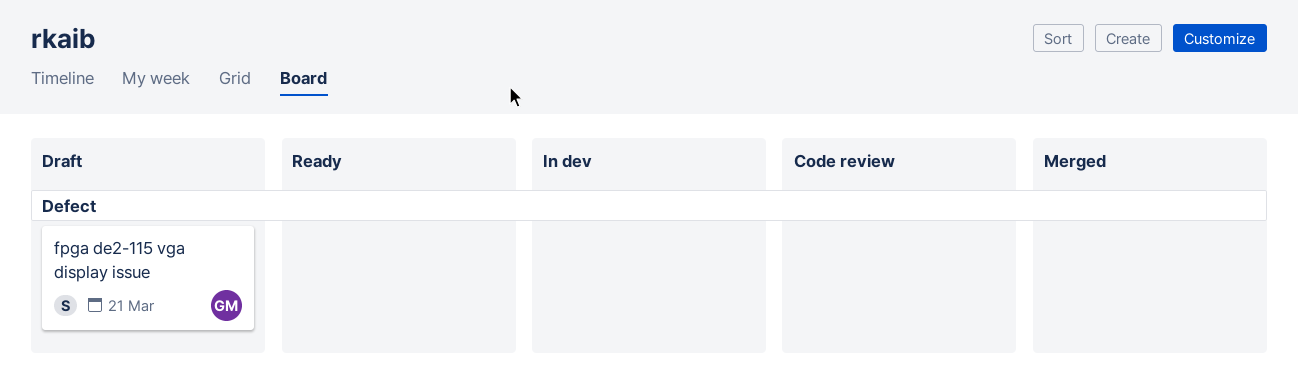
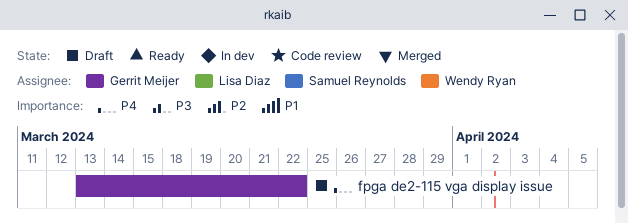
fpga de2-115 vga display issue, due: Mar 21 -> Mar 22

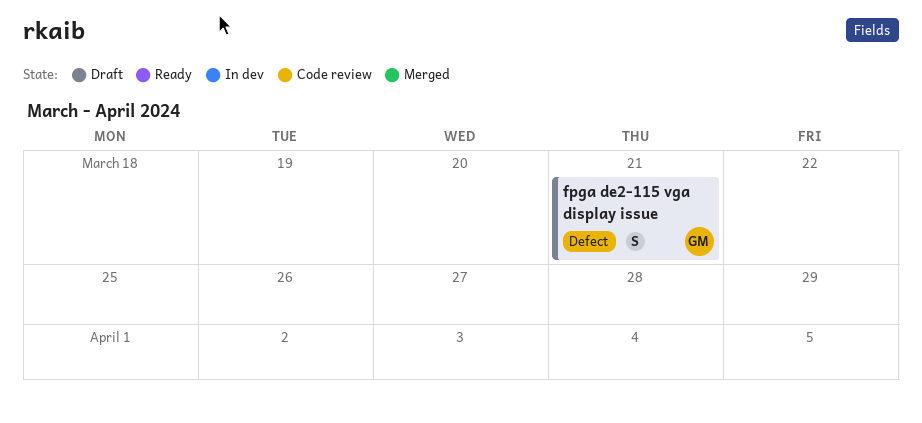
fpga de2-115 vga display issue, due: Mar 22 -> Mar 21

